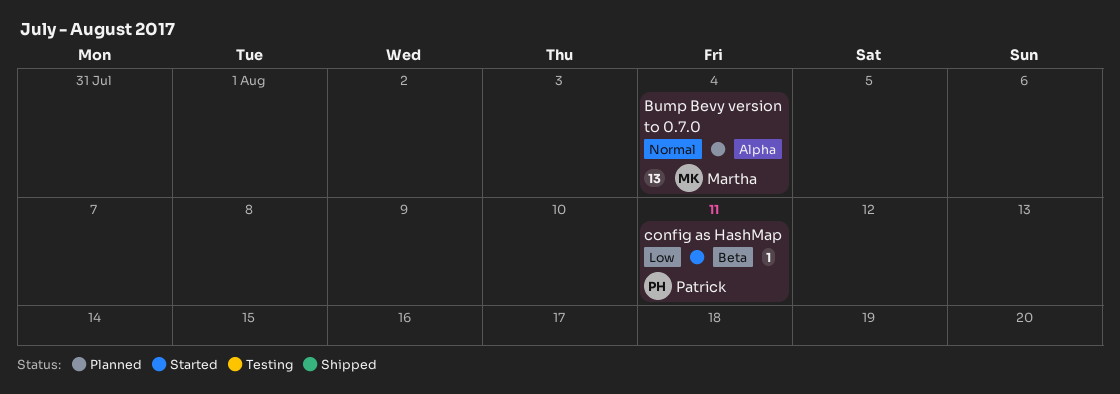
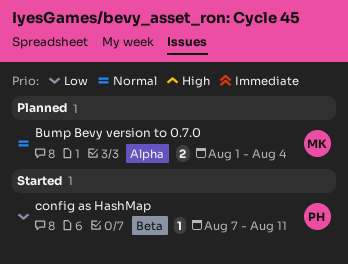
Bump Bevy version to 0.7.0, estimate: 13 -> 2

